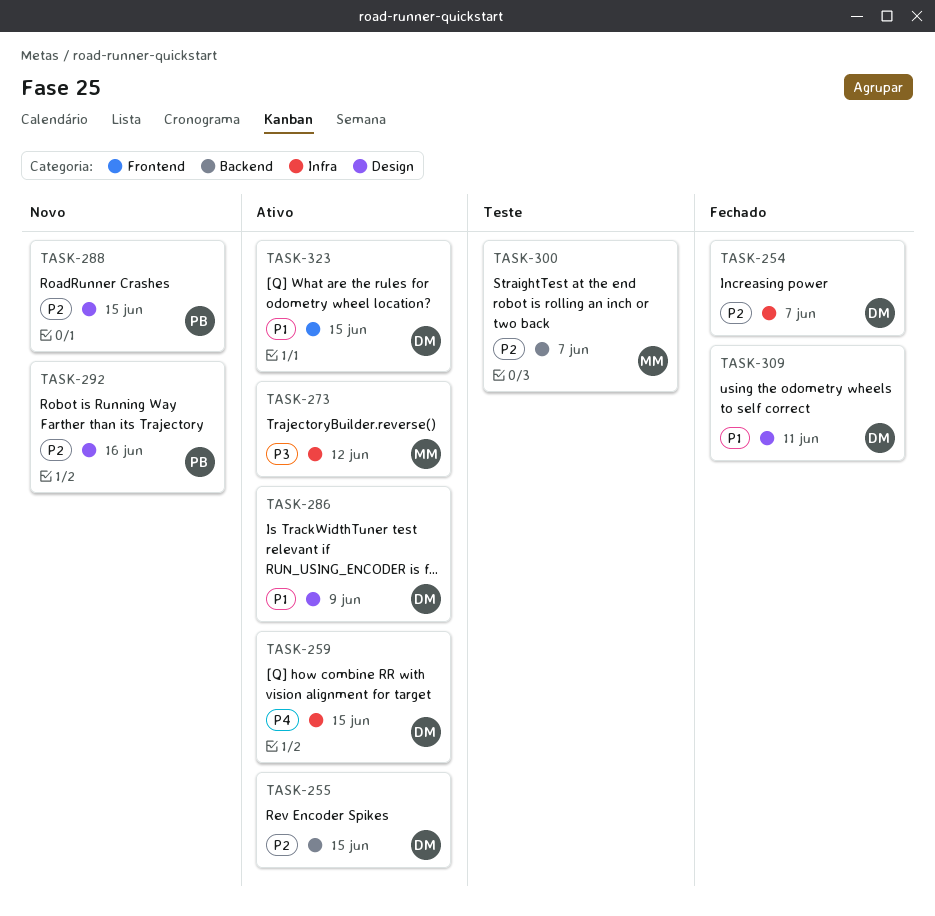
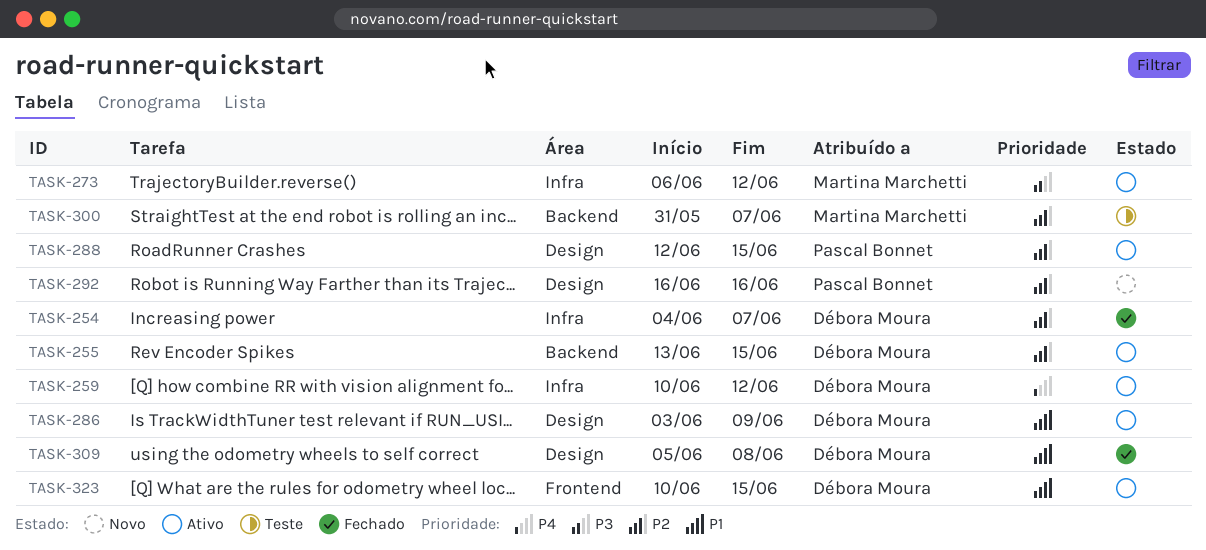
TASK-259, due: Jun 15 -> Jun 12
TASK-288, status: Novo -> Ativo
TASK-309, due: Jun 11 -> Jun 8

